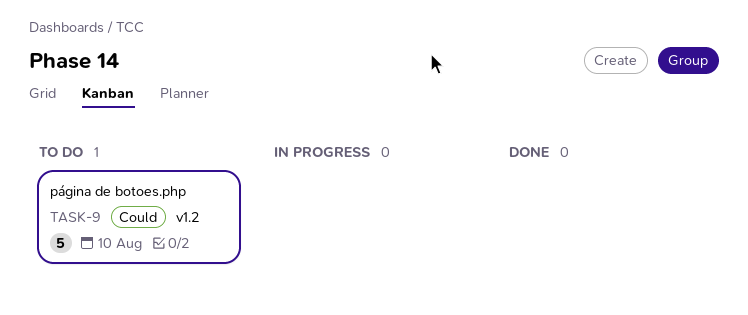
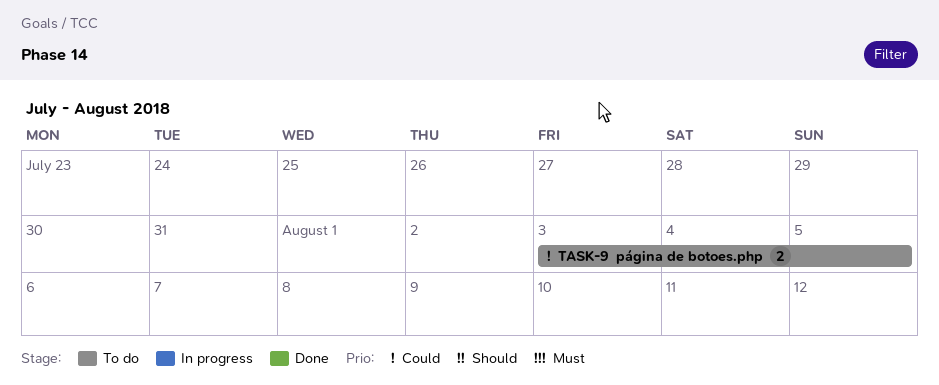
TASK-9, estimate: 5 -> 2
TASK-9, due: Aug 10 -> Aug 5

